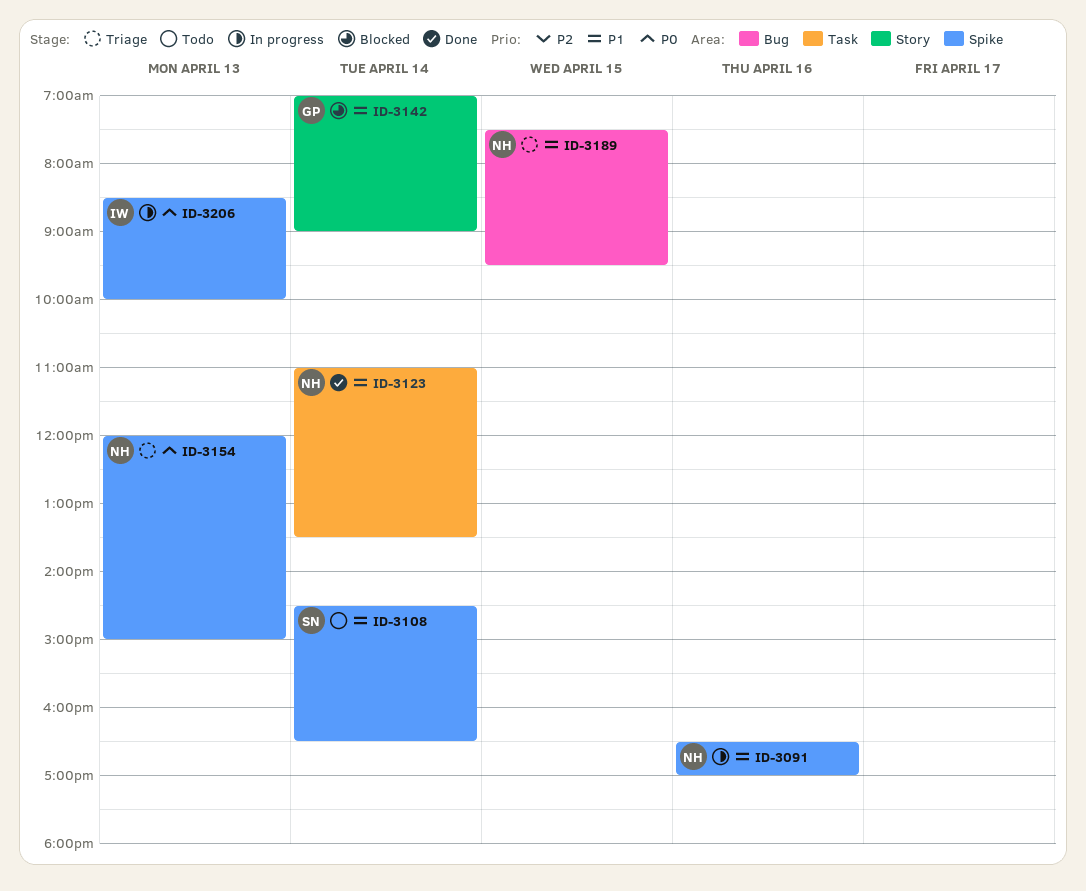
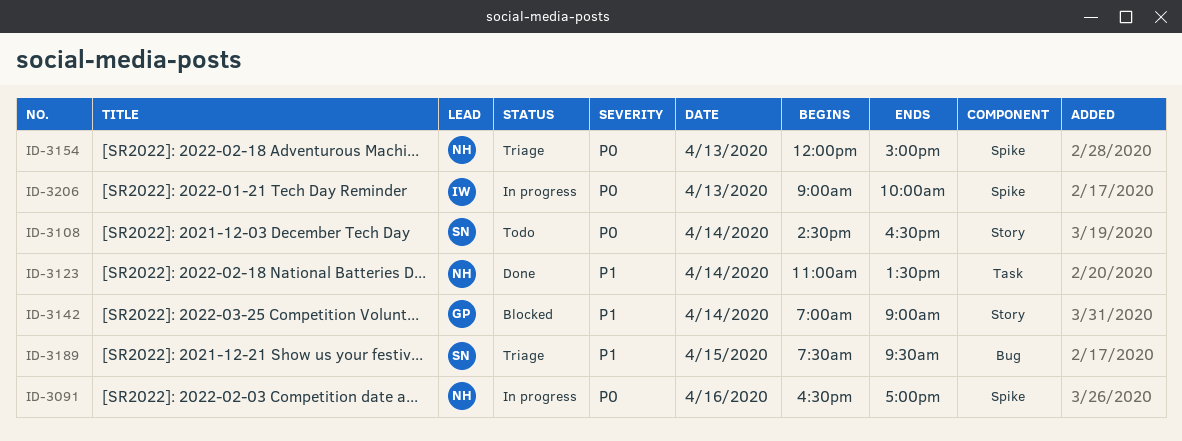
ID-3091, priority: P1 -> P0
ID-3108, priority: P1 -> P0
ID-3108, label: Spike -> Story
ID-3189, owner: NH -> SN
ID-3206, begins: 08:30 -> 09:00

